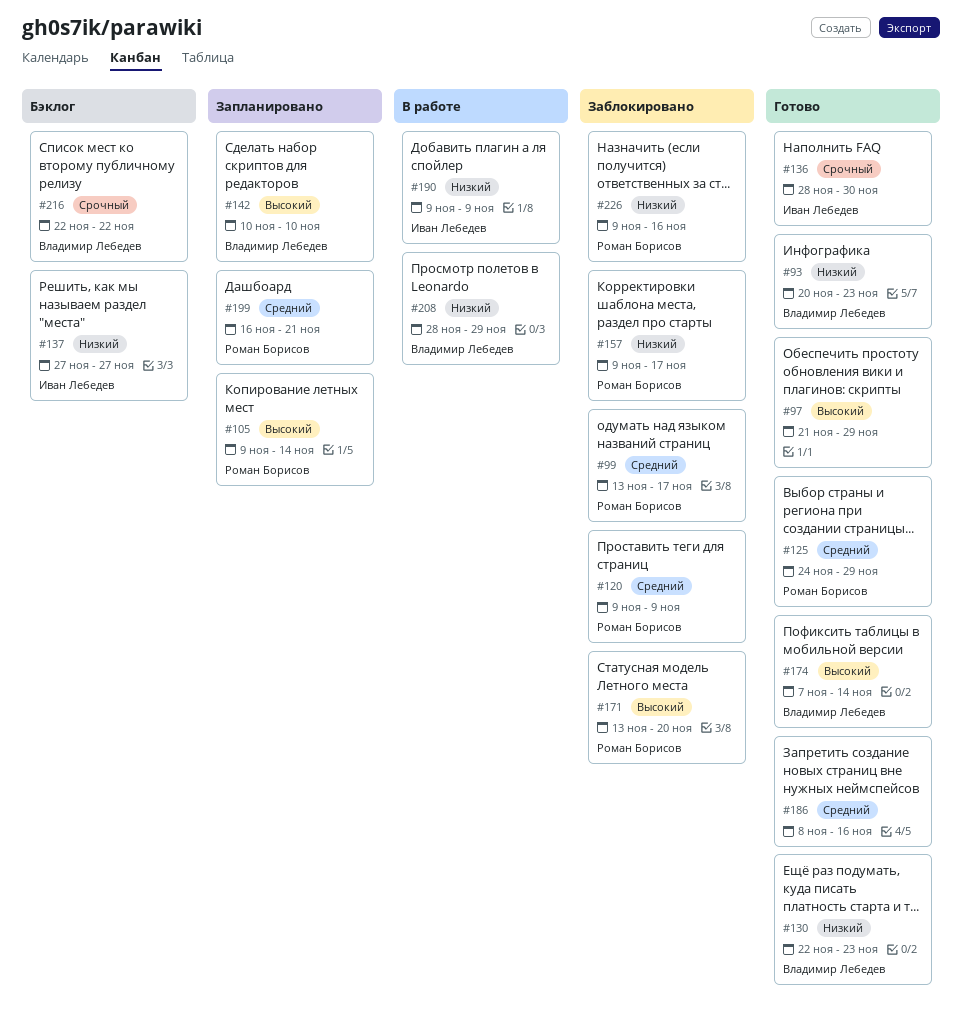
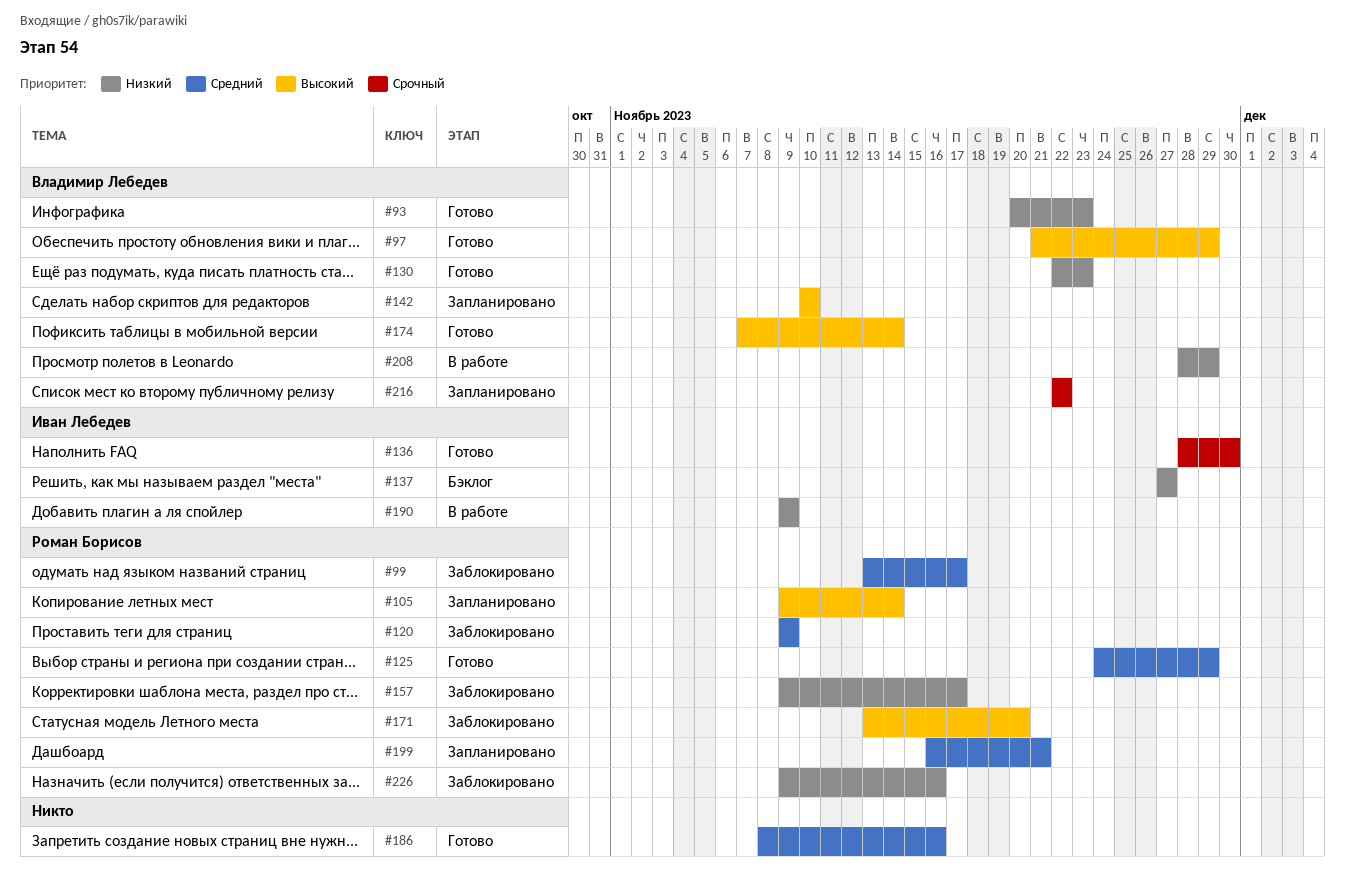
#97, owner: none -> Владимир Лебедев
#216, status: Бэклог -> Запланировано

